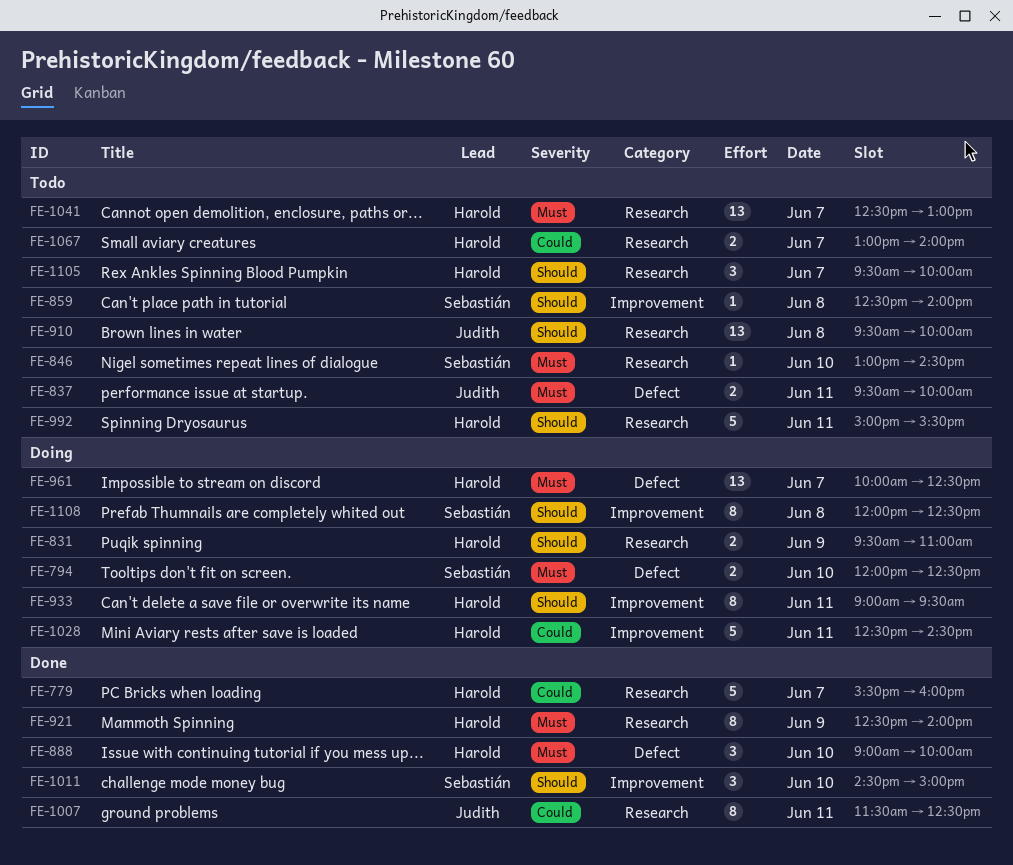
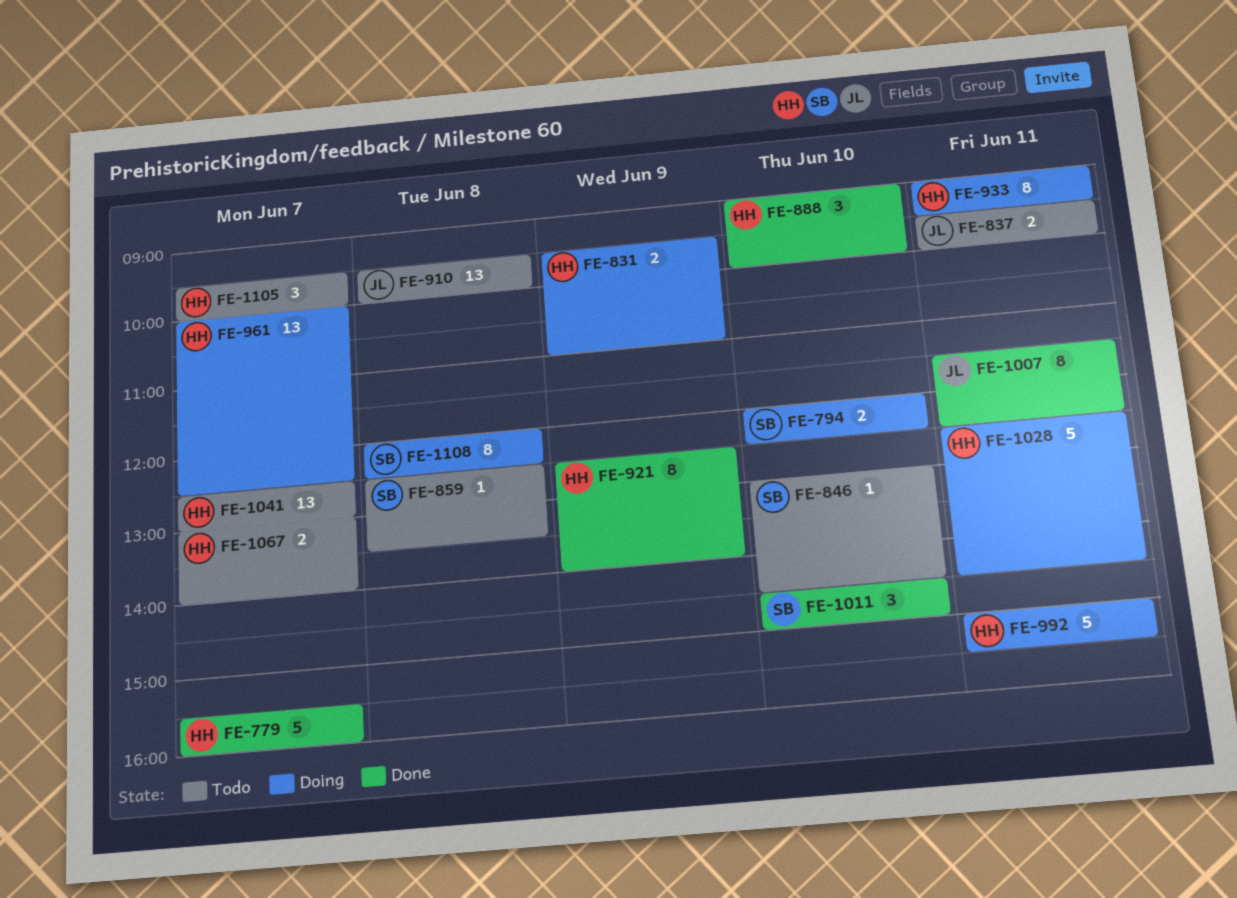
FE-859, ends: 14:00 -> 13:30
FE-992, status: Todo -> Doing

